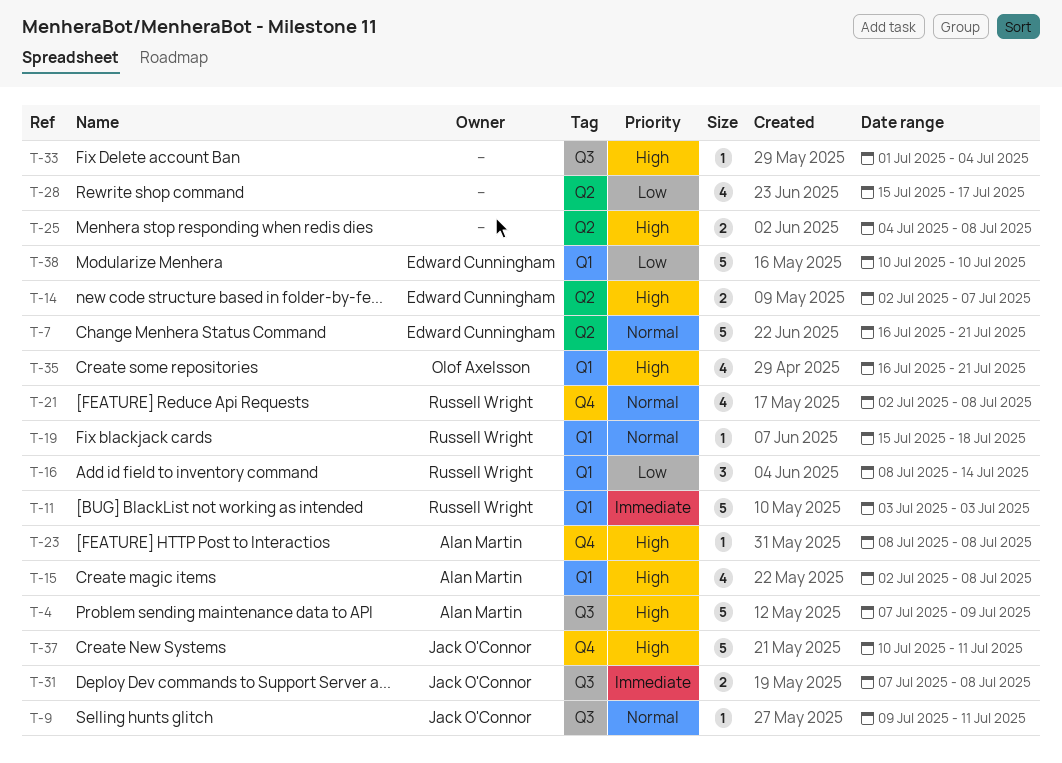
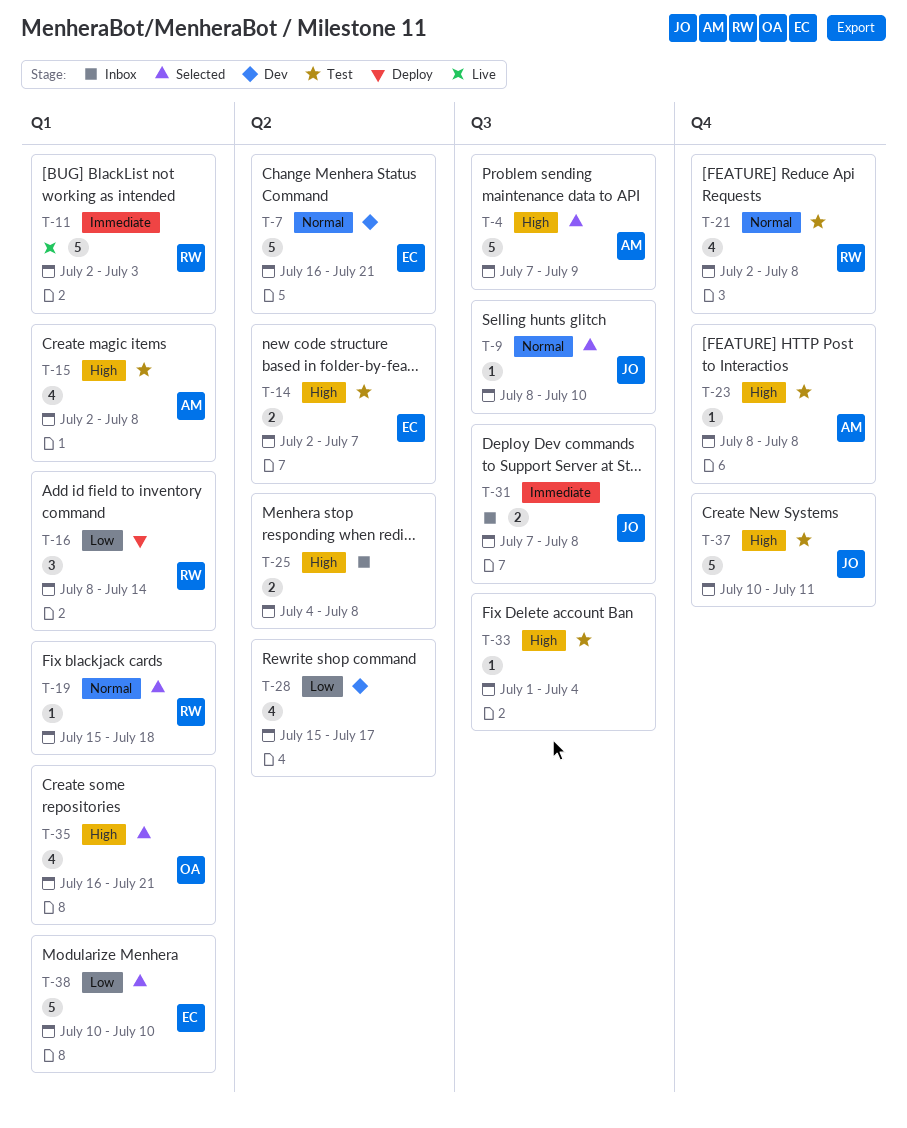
T-9, start: Jul 9 -> Jul 8
T-9, due: Jul 11 -> Jul 10
T-11, start: Jul 3 -> Jul 2

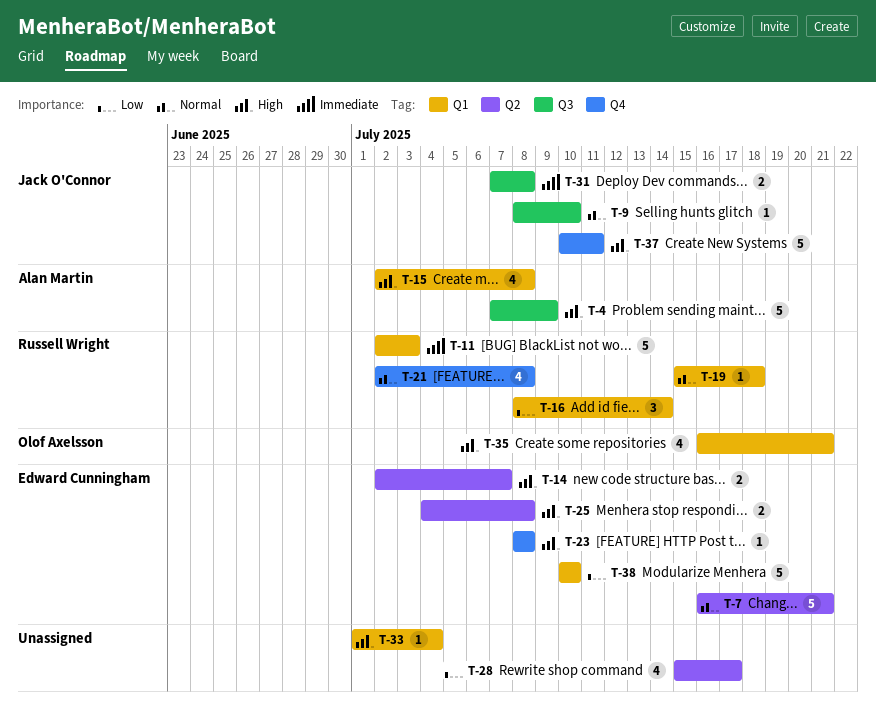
T-23, owner: Alan Martin -> Edward Cunningham
T-25, owner: none -> Edward Cunningham
T-33, label: Q3 -> Q1

